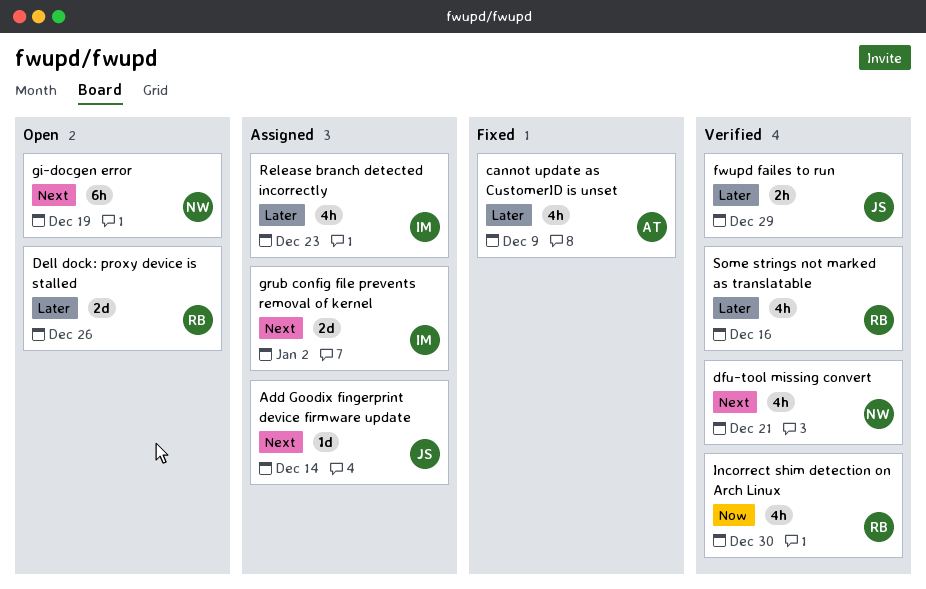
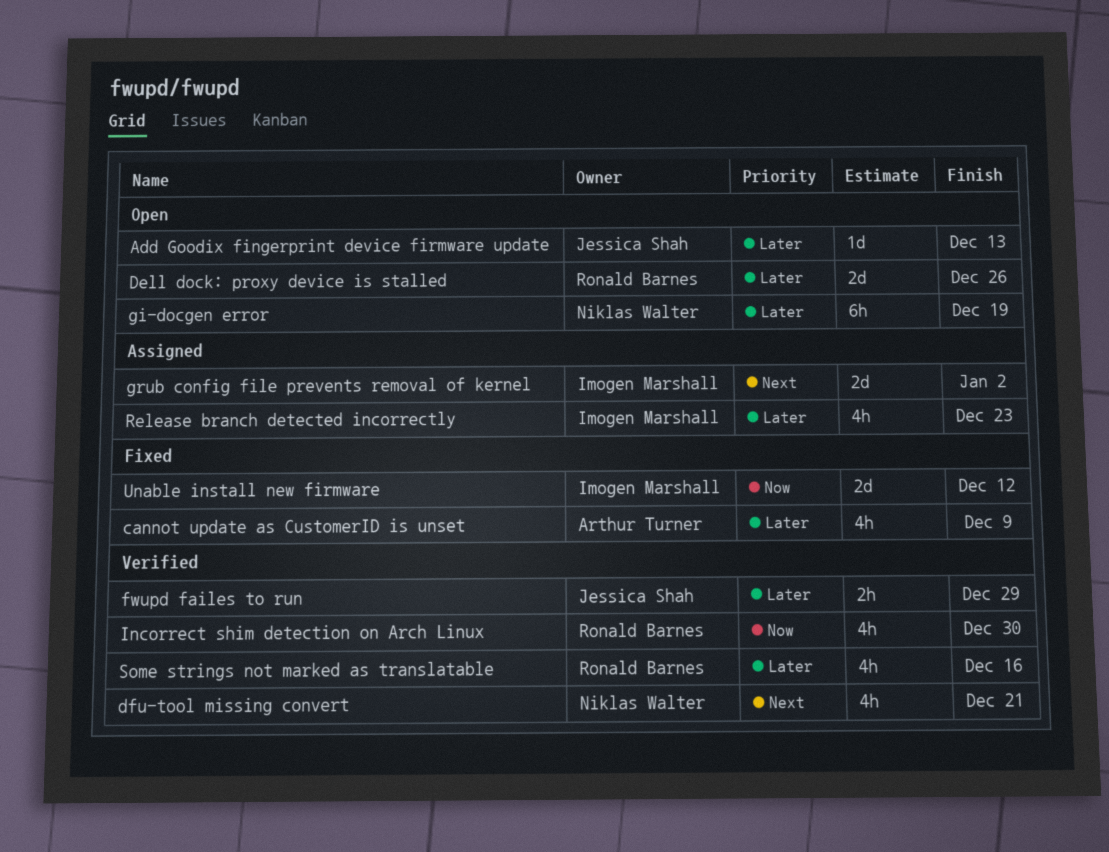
Add Goodix fingerprint device firmware update, status: Assigned -> Open
Add Goodix fingerprint device firmware update, priority: Next -> Later
Add Goodix fingerprint device firmware update, due: Dec 14 -> Dec 13
gi-docgen error, priority: Next -> Later
Unable install new firmware: none -> present

